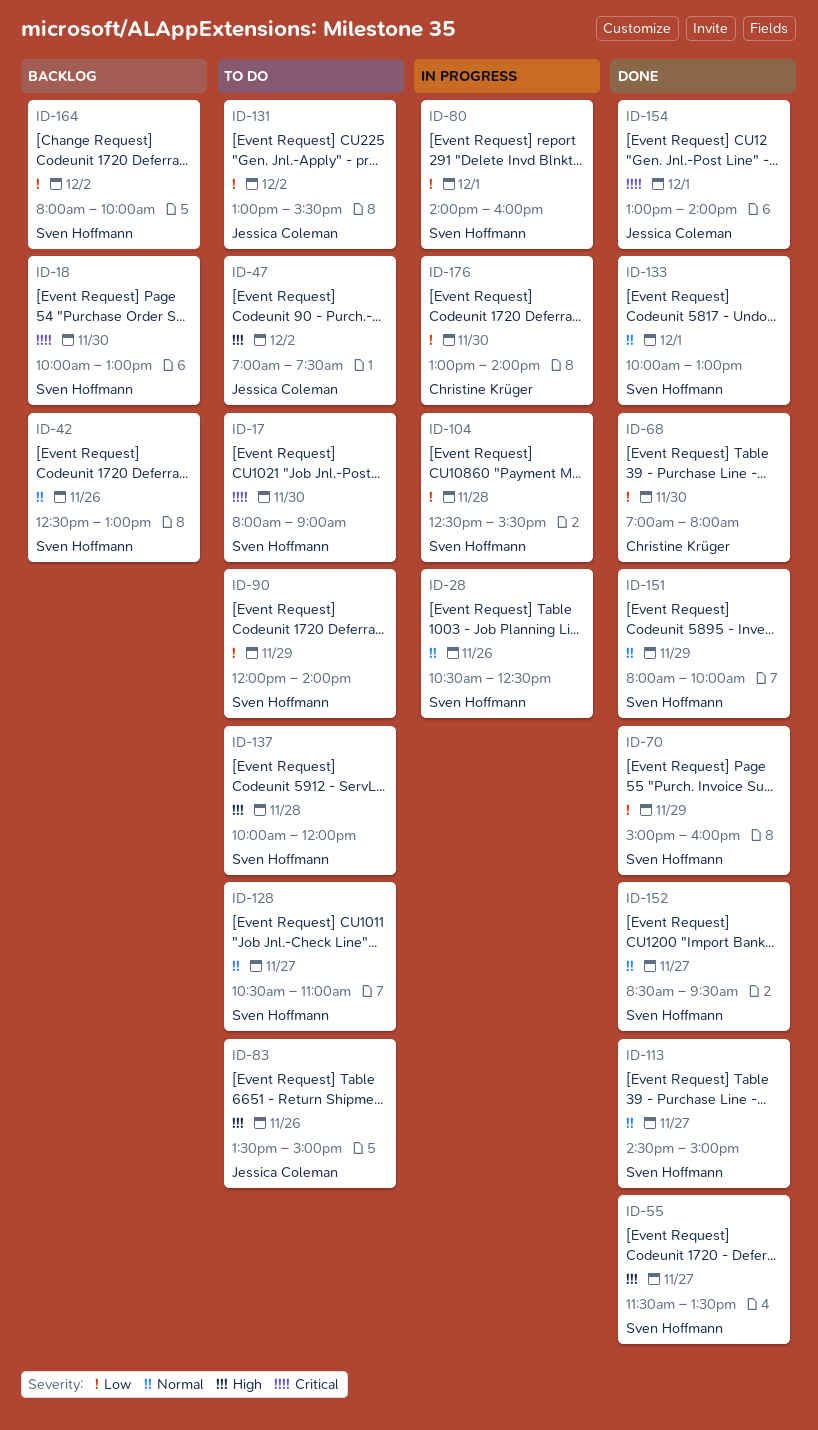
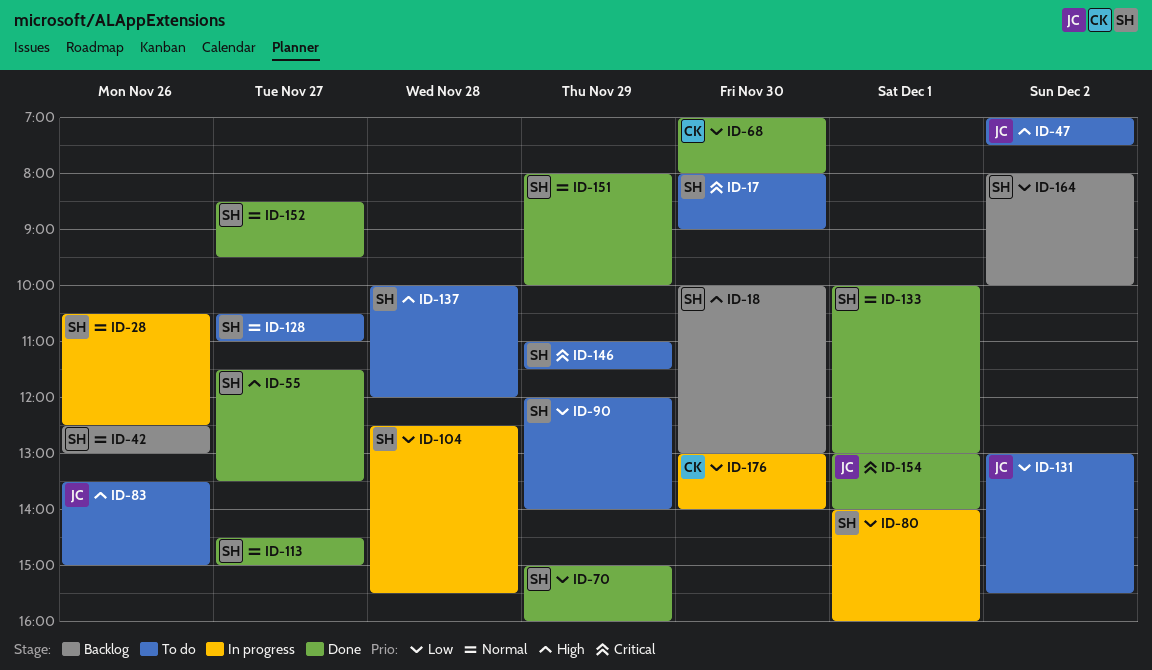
ID-18, priority: Critical -> High
ID-146: none -> present

